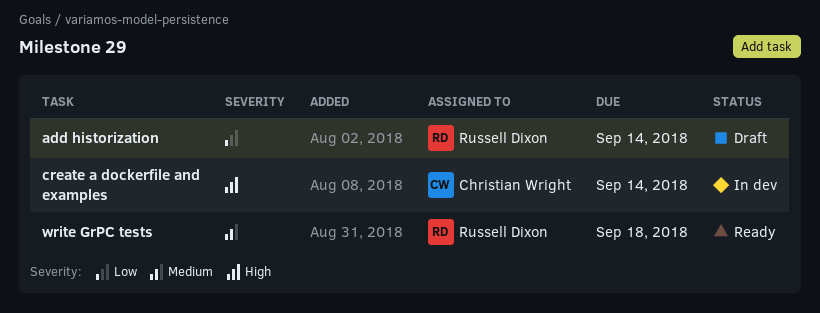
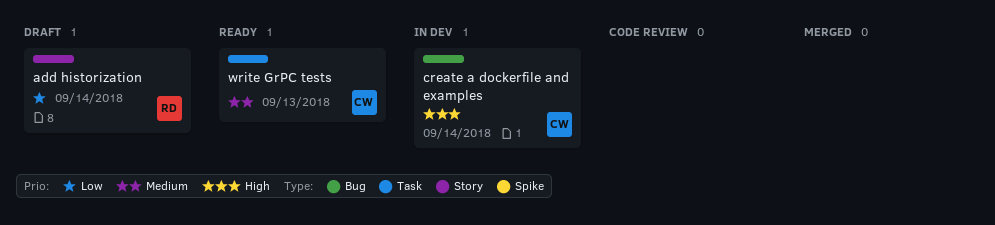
write GrPC tests, owner: Russell Dixon -> Christian Wright
write GrPC tests, due: Sep 18 -> Sep 13

